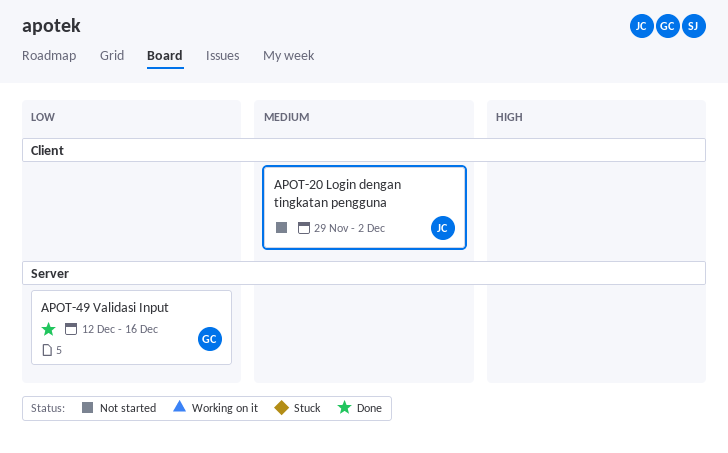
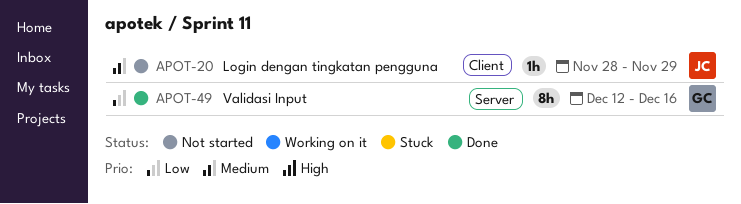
APOT-20, start: Nov 29 -> Nov 28
APOT-20, due: Dec 2 -> Nov 29

